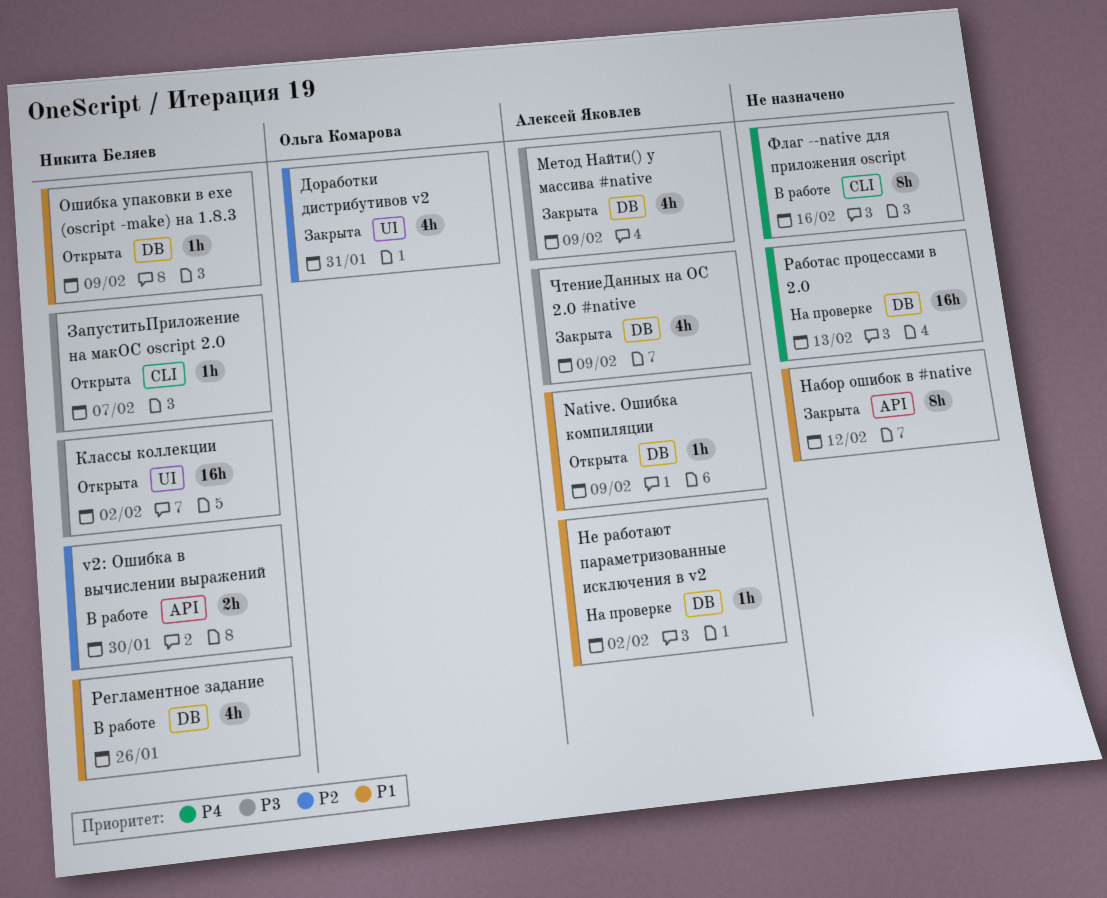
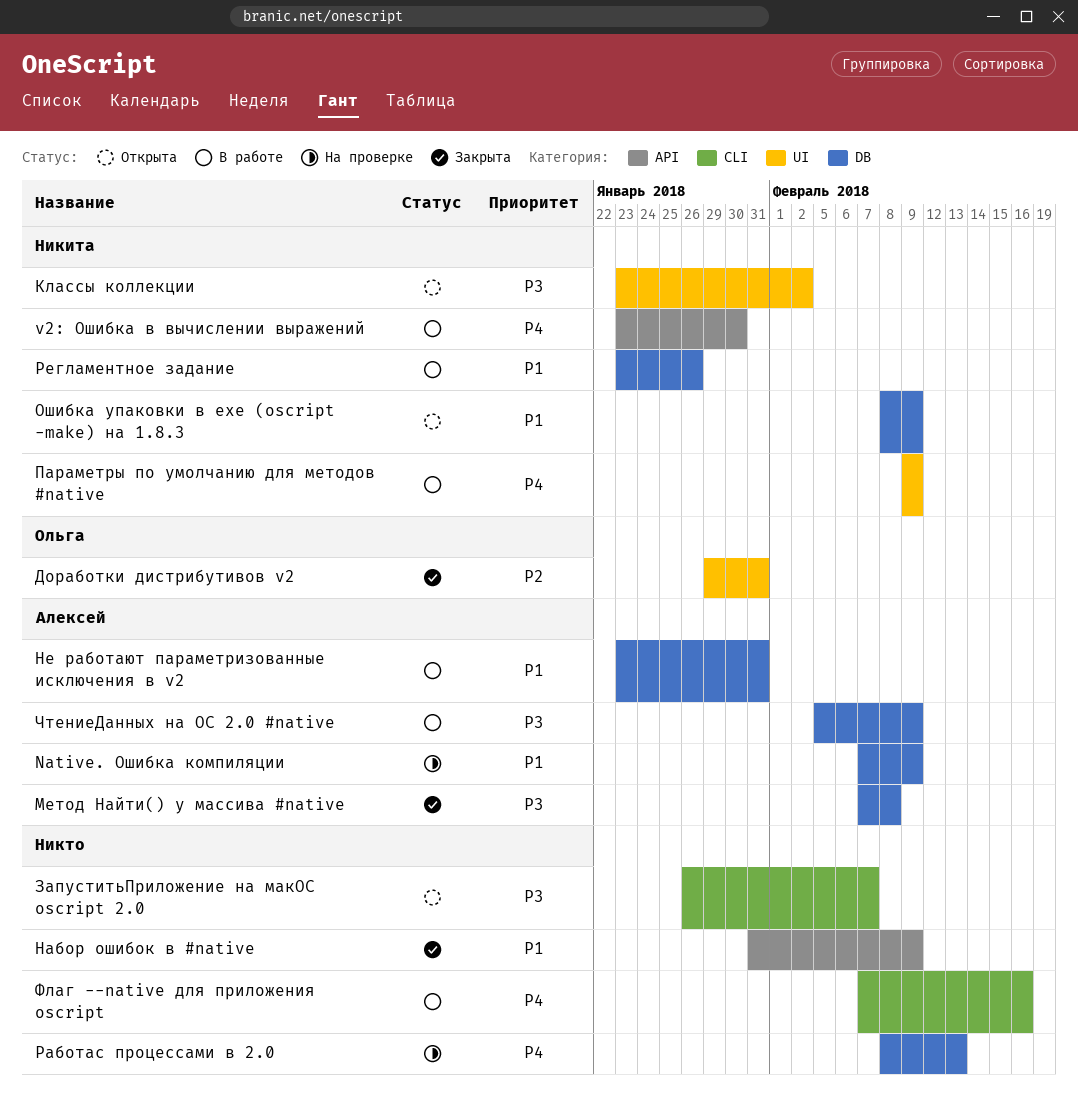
Native. Ошибка компиляции, status: Открыта -> На проверке
v2: Ошибка в вычислении выражений, priority: P2 -> P4
ЗапуститьПриложение на макОС oscript 2.0, owner: Никита Беляев -> none
Метод Найти() у массива #native, due: Feb 9 -> Feb 8
Набор ошибок в #native, due: Feb 12 -> Feb 9
Не работают параметризованные исключения в v2, status: На проверке -> В работе
Не работают параметризованные исключения в v2, due: Feb 2 -> Jan 31
Параметры по умолчанию для методов #native: none -> present
ЧтениеДанных на ОС 2.0 #native, status: Закрыта -> В работе

